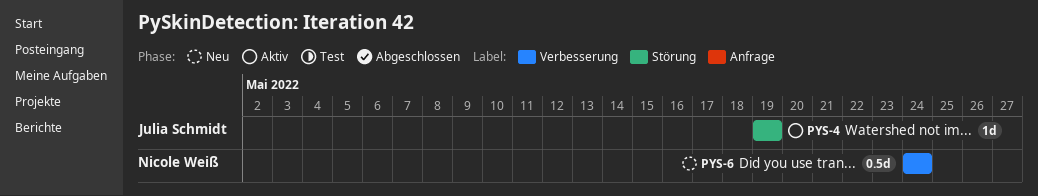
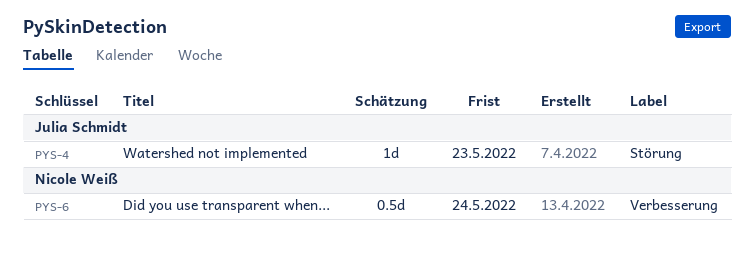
PYS-4, due: May 19 -> May 23

